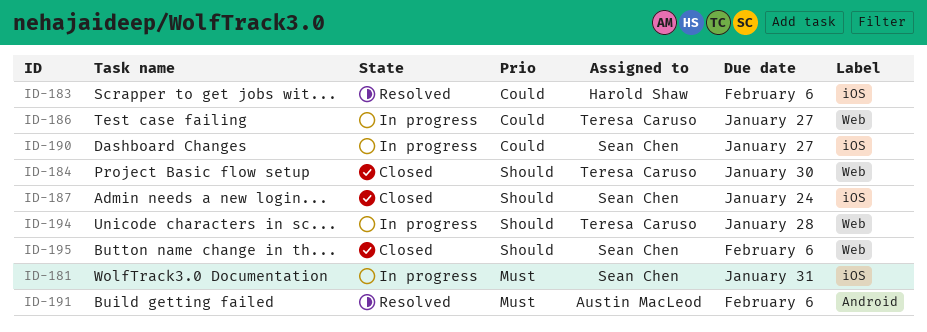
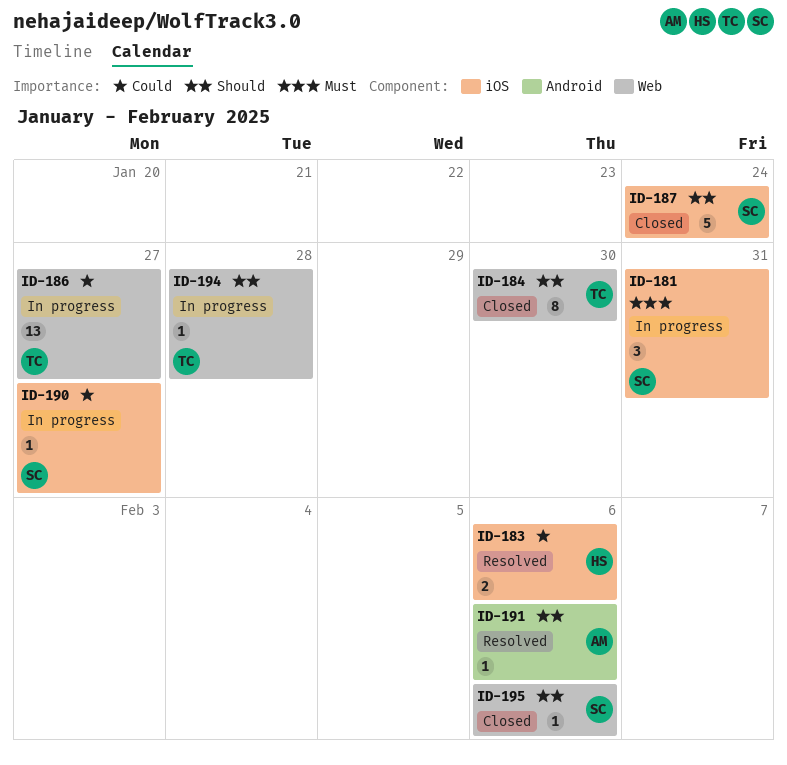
ID-191, priority: Must -> Should

